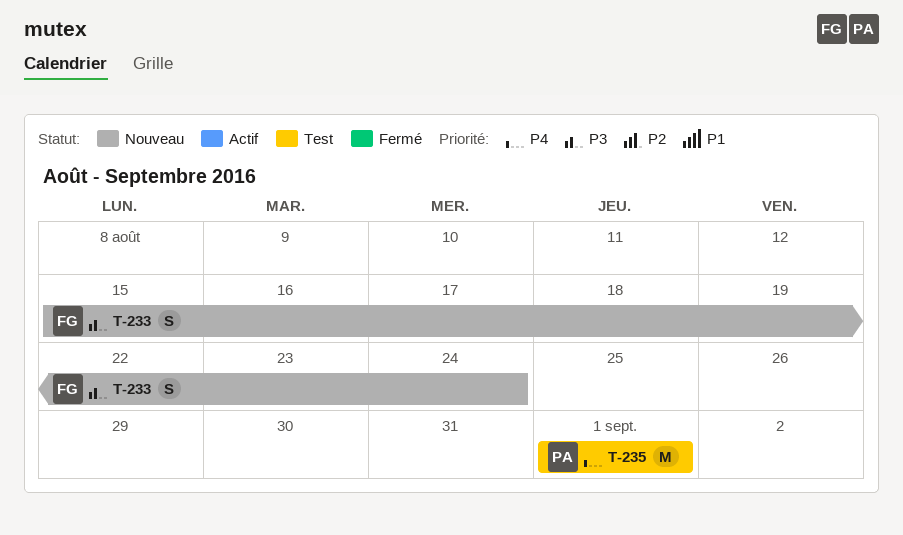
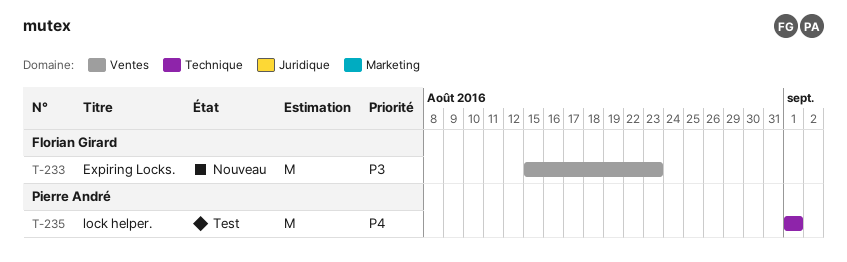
T-233, estimate: S -> M
T-233, due: Aug 24 -> Aug 23

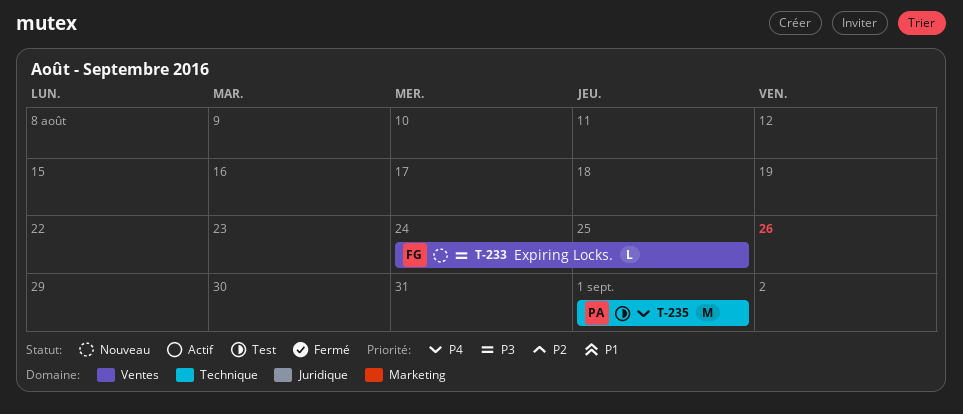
T-233, estimate: M -> L
T-233, start: Aug 15 -> Aug 24
T-233, due: Aug 23 -> Aug 25

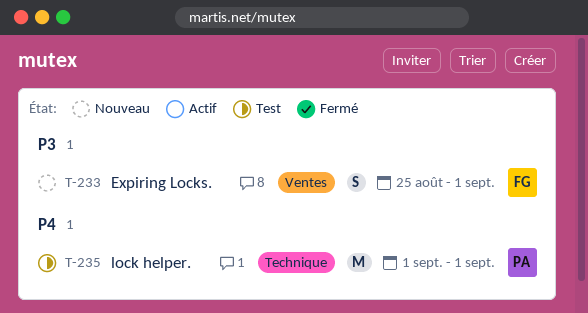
T-233, estimate: L -> S
T-233, start: Aug 24 -> Aug 25
T-233, due: Aug 25 -> Sep 1

